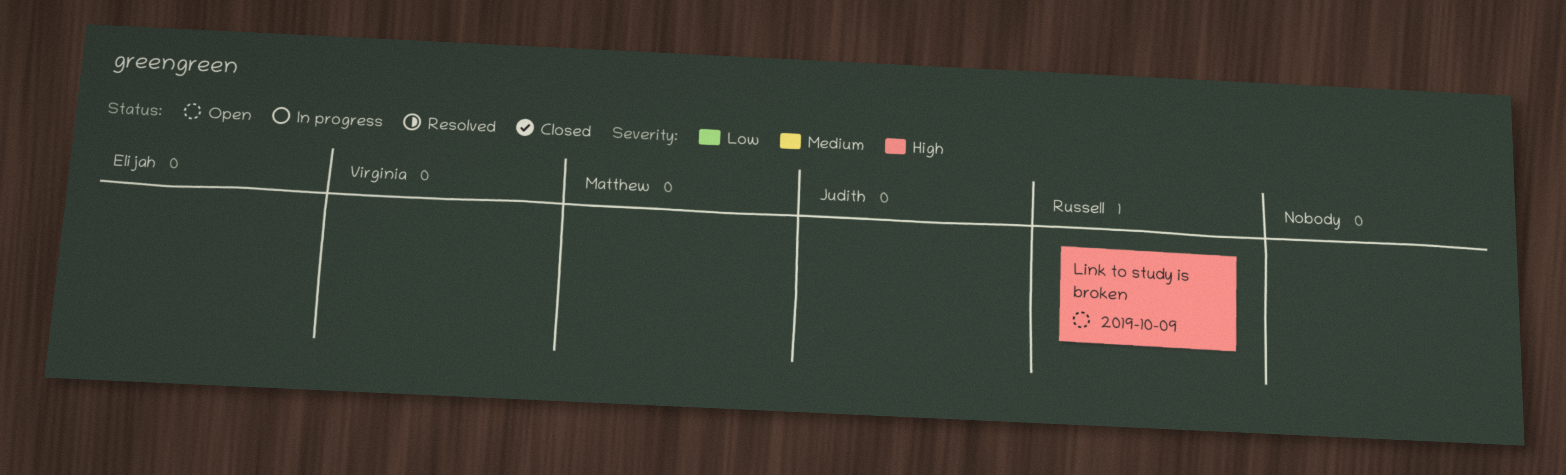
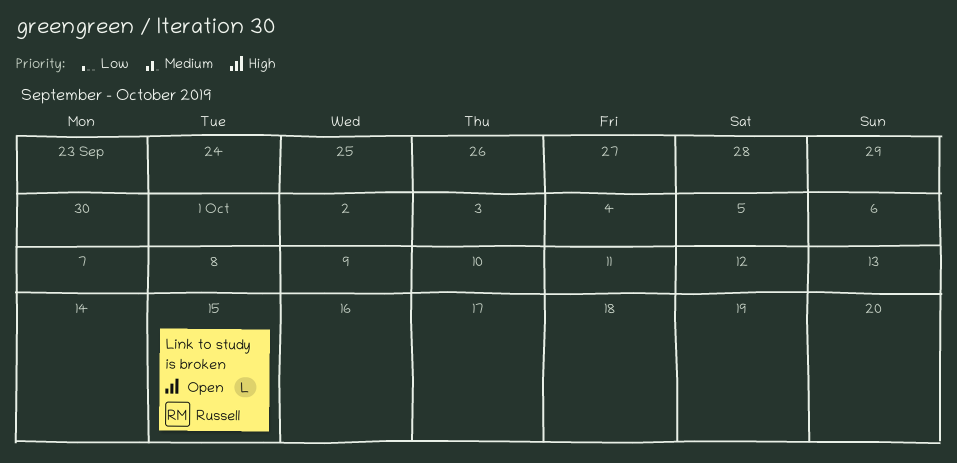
Link to study is broken, due: Oct 9 -> Oct 15

